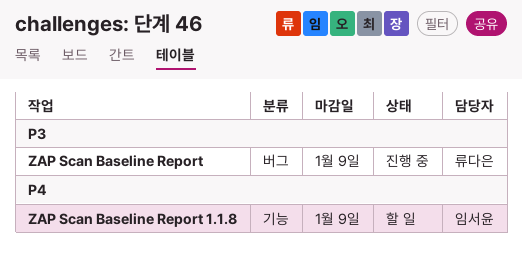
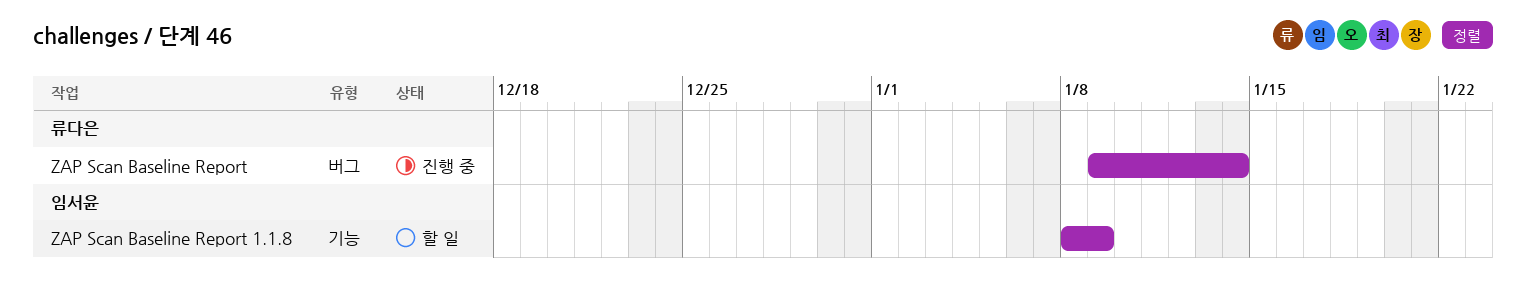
ZAP Scan Baseline Report, due: Jan 9 -> Jan 14

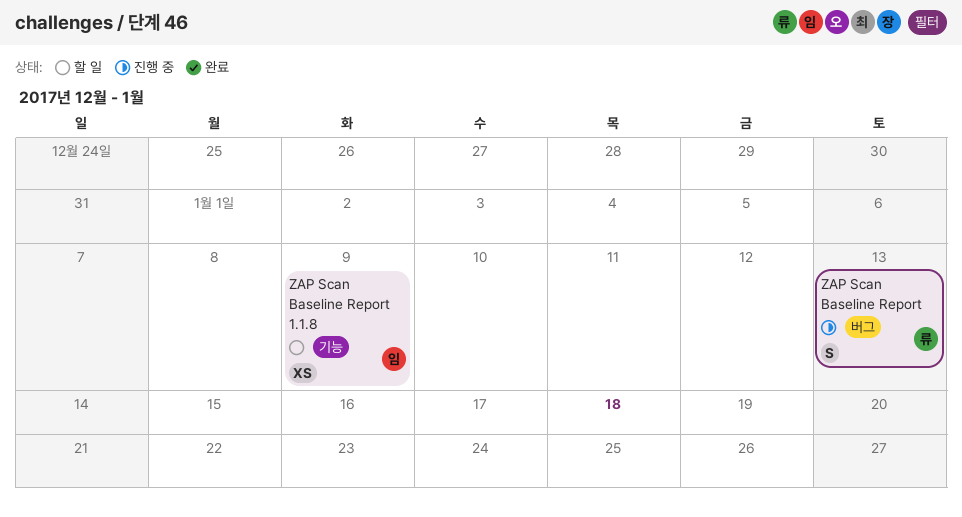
ZAP Scan Baseline Report, due: Jan 14 -> Jan 13

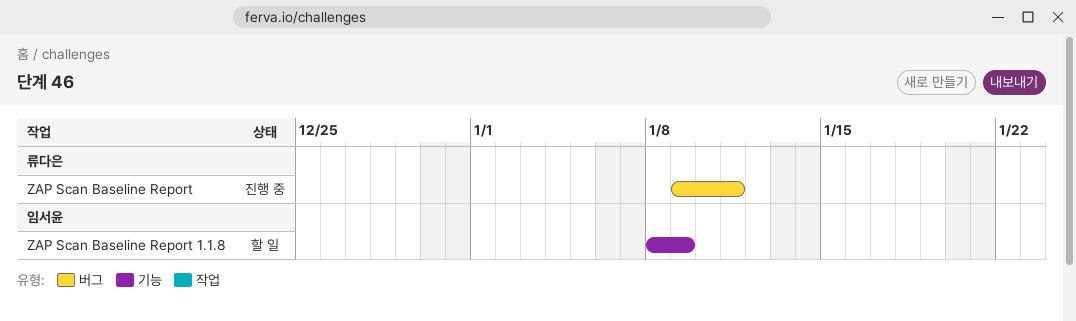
ZAP Scan Baseline Report, due: Jan 13 -> Jan 11

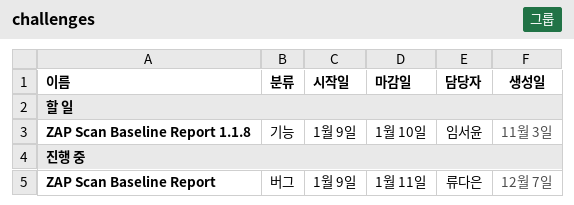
ZAP Scan Baseline Report 1.1.8, start: Jan 8 -> Jan 9
ZAP Scan Baseline Report 1.1.8, due: Jan 9 -> Jan 10

